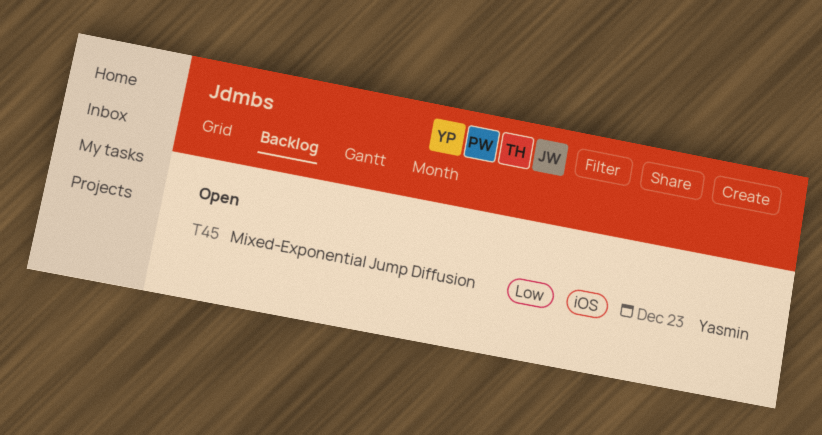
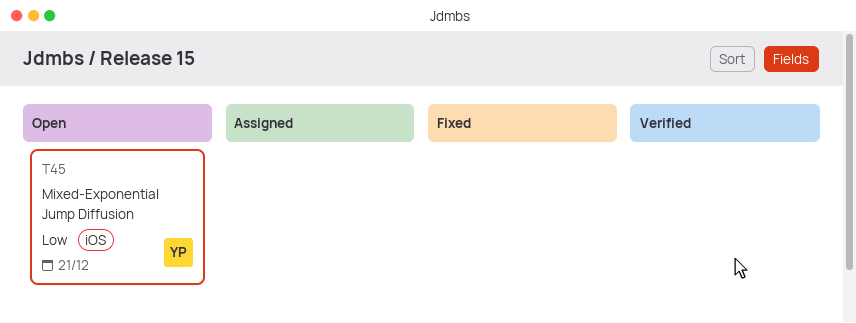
T45, due: Dec 23 -> Dec 21

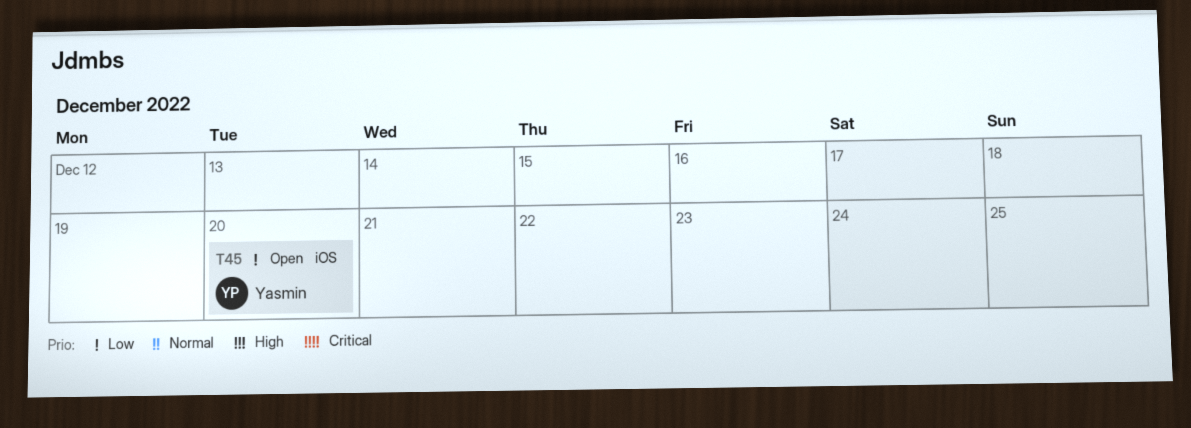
T45, due: Dec 21 -> Dec 20

